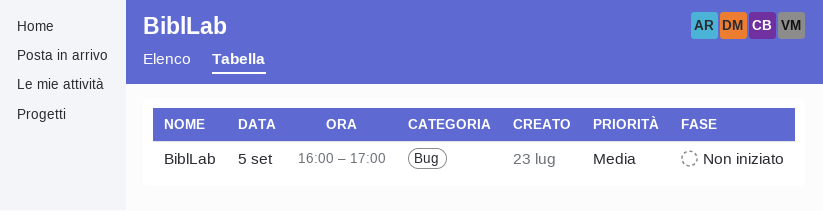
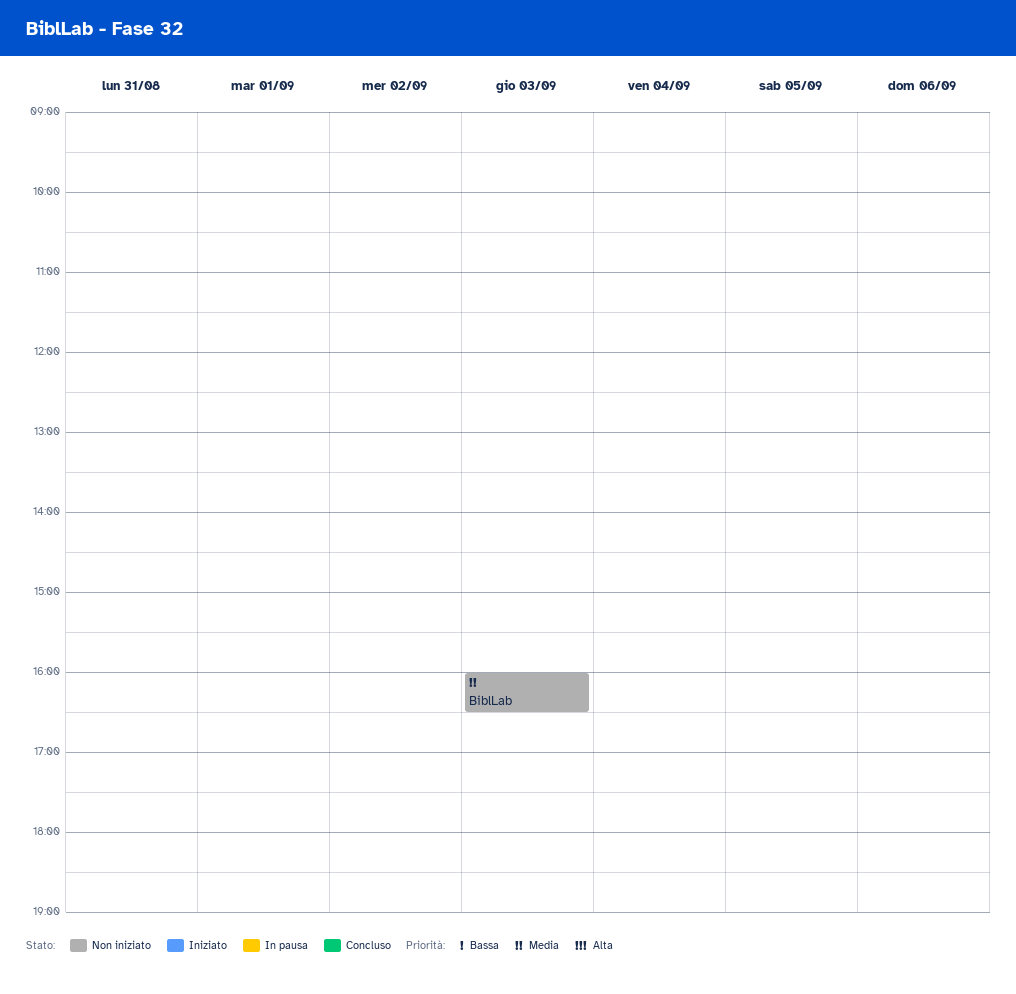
BiblLab, day: Sep 5 -> Sep 3
BiblLab, ends: 17:00 -> 16:30

